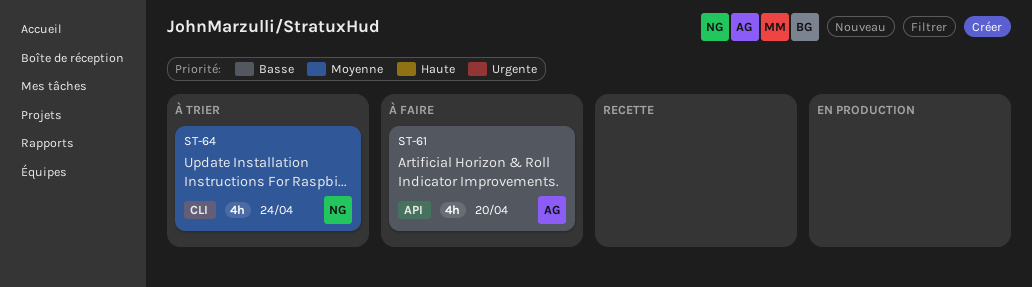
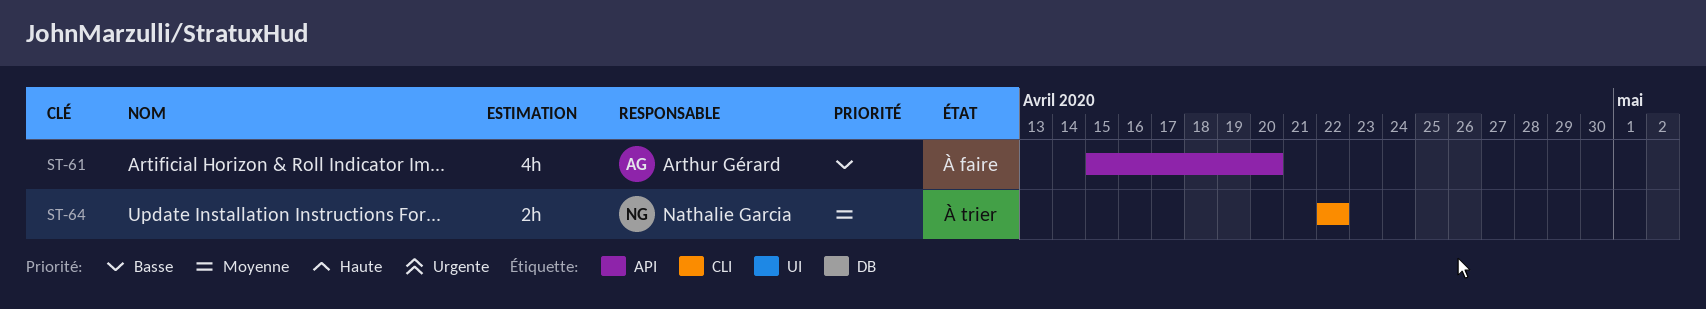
ST-64, estimate: 4h -> 2h
ST-64, due: Apr 24 -> Apr 22

